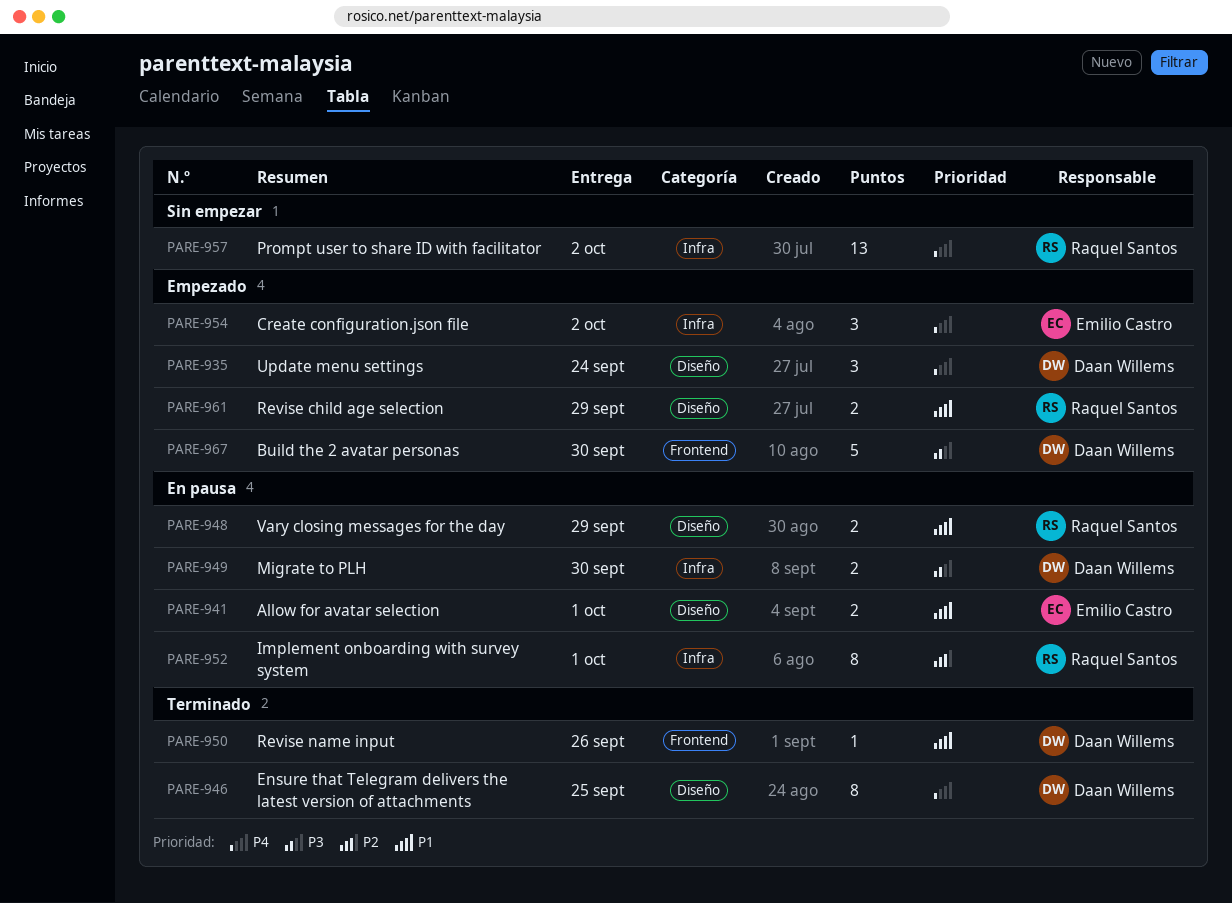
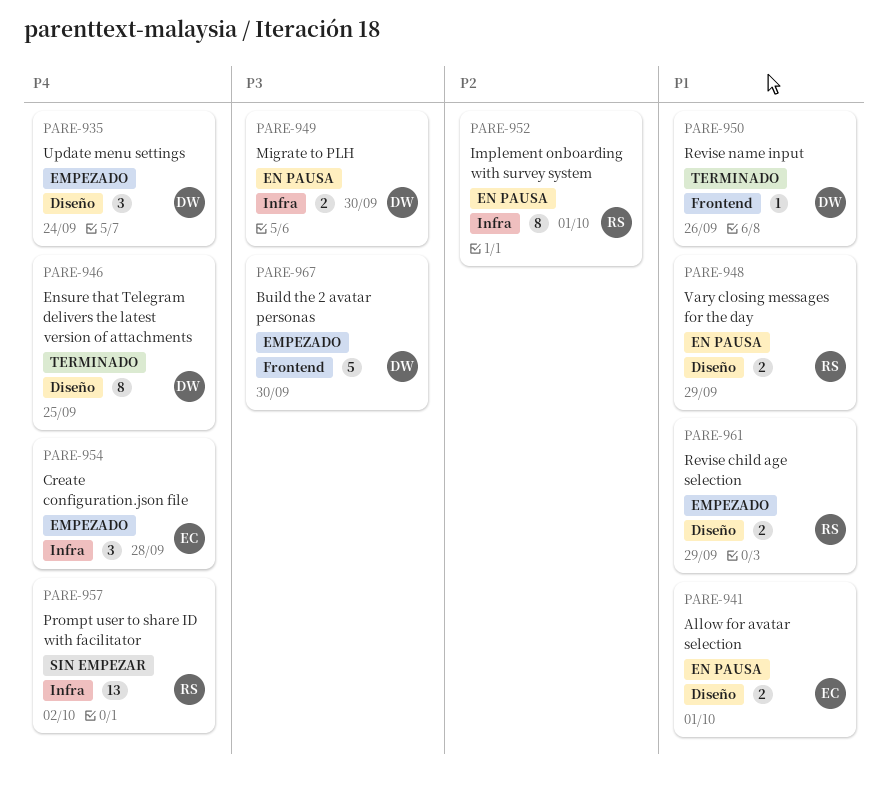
PARE-954, due: Oct 2 -> Sep 28

